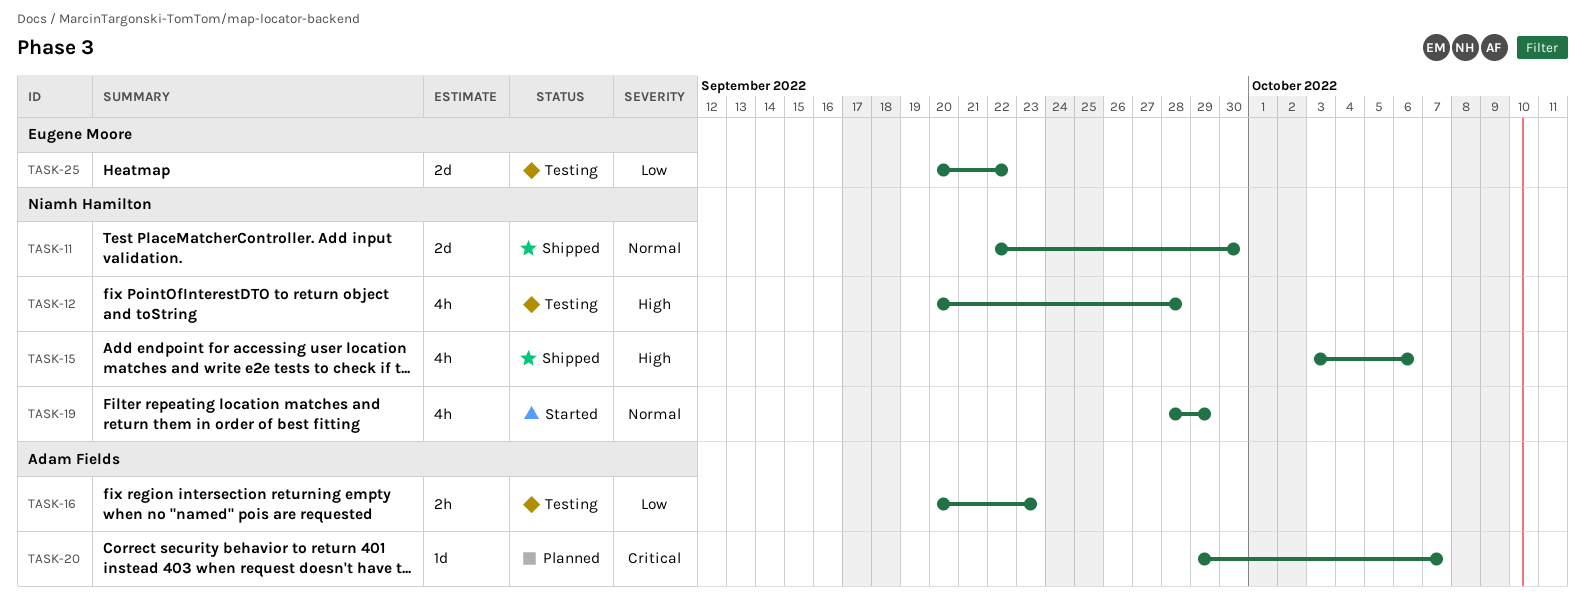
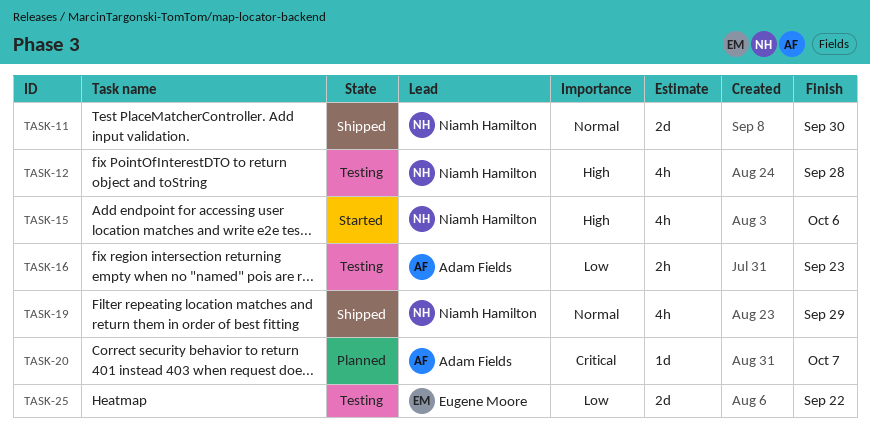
TASK-15, status: Shipped -> Started
TASK-19, status: Started -> Shipped

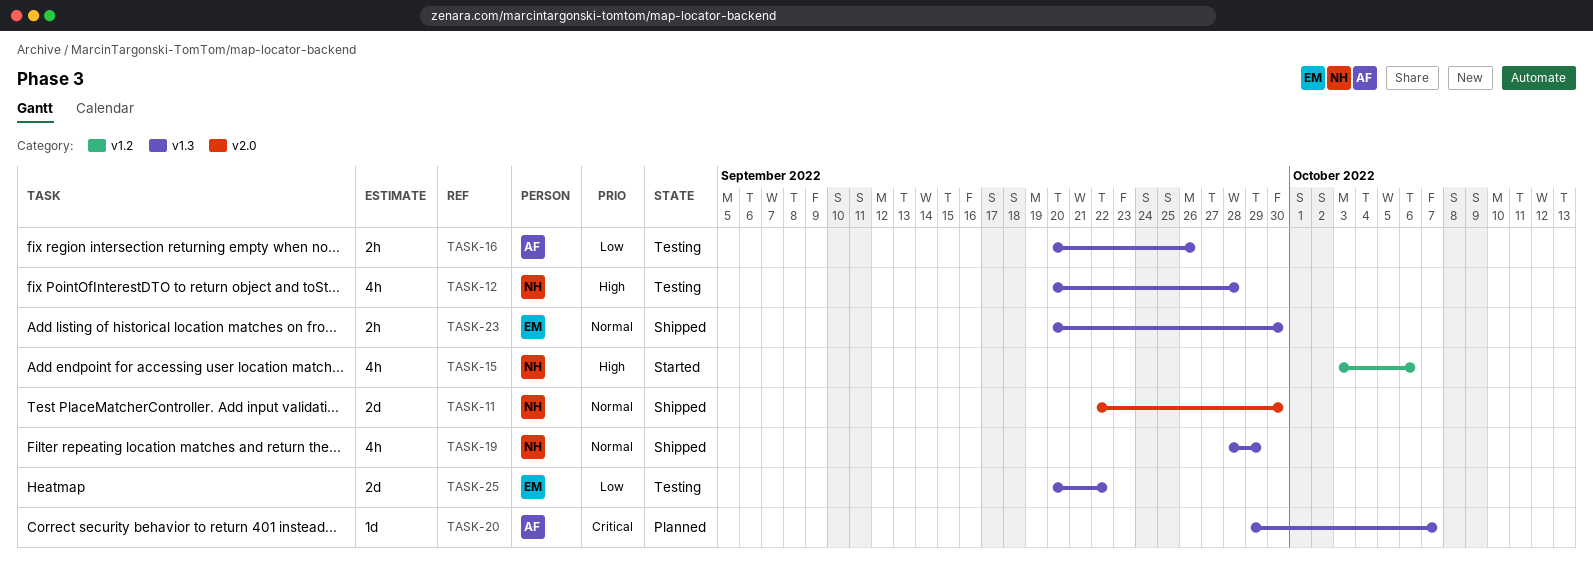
TASK-16, due: Sep 23 -> Sep 26
TASK-23: none -> present

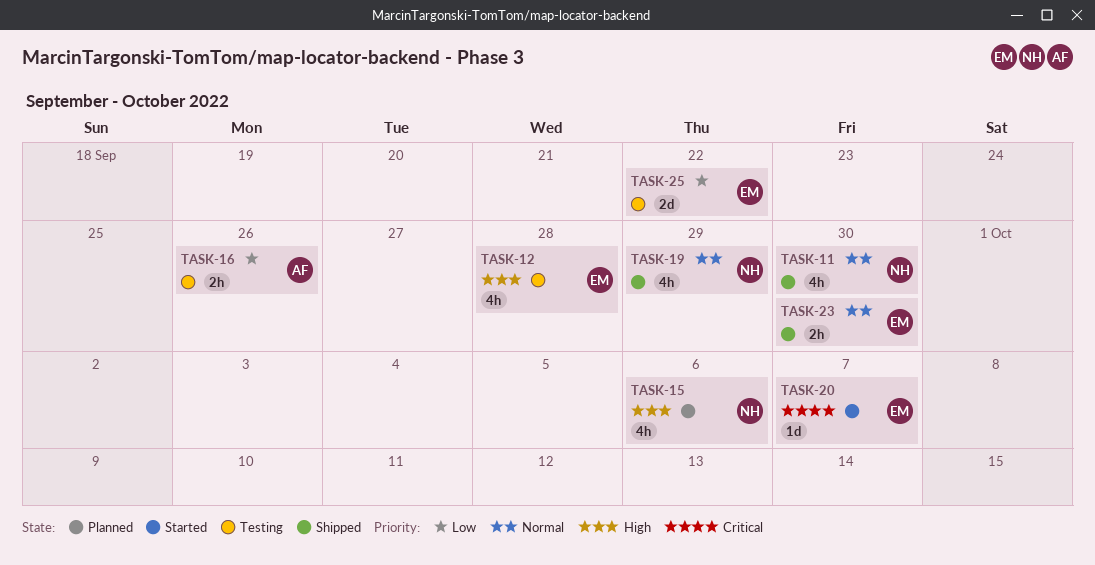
TASK-11, estimate: 2d -> 4h
TASK-12, owner: NH -> EM
TASK-15, status: Started -> Planned
TASK-20, status: Planned -> Started
TASK-20, owner: AF -> EM

